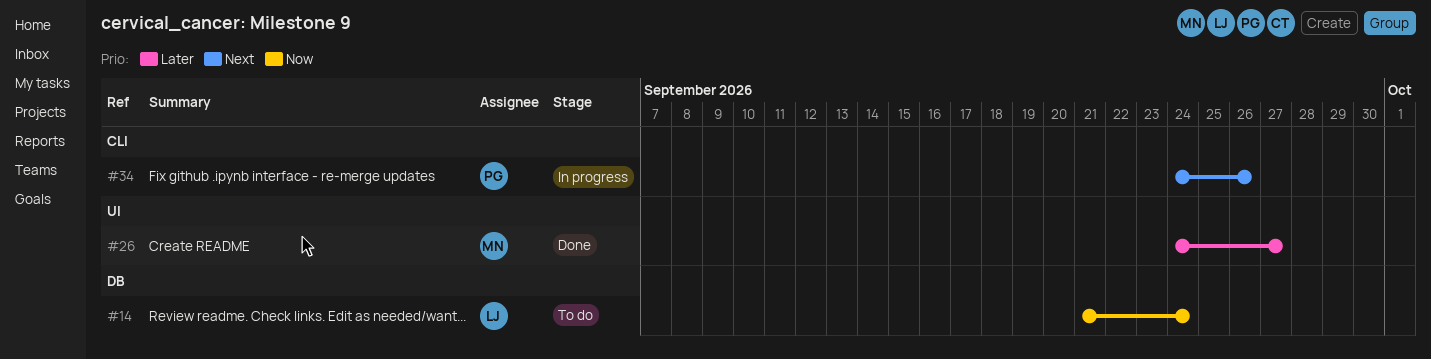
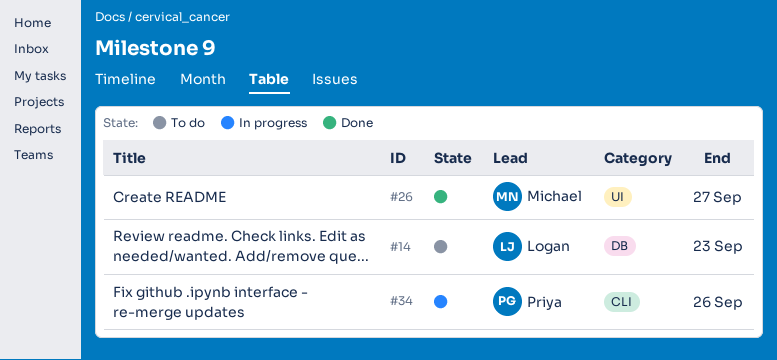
#14, due: Sep 24 -> Sep 23

